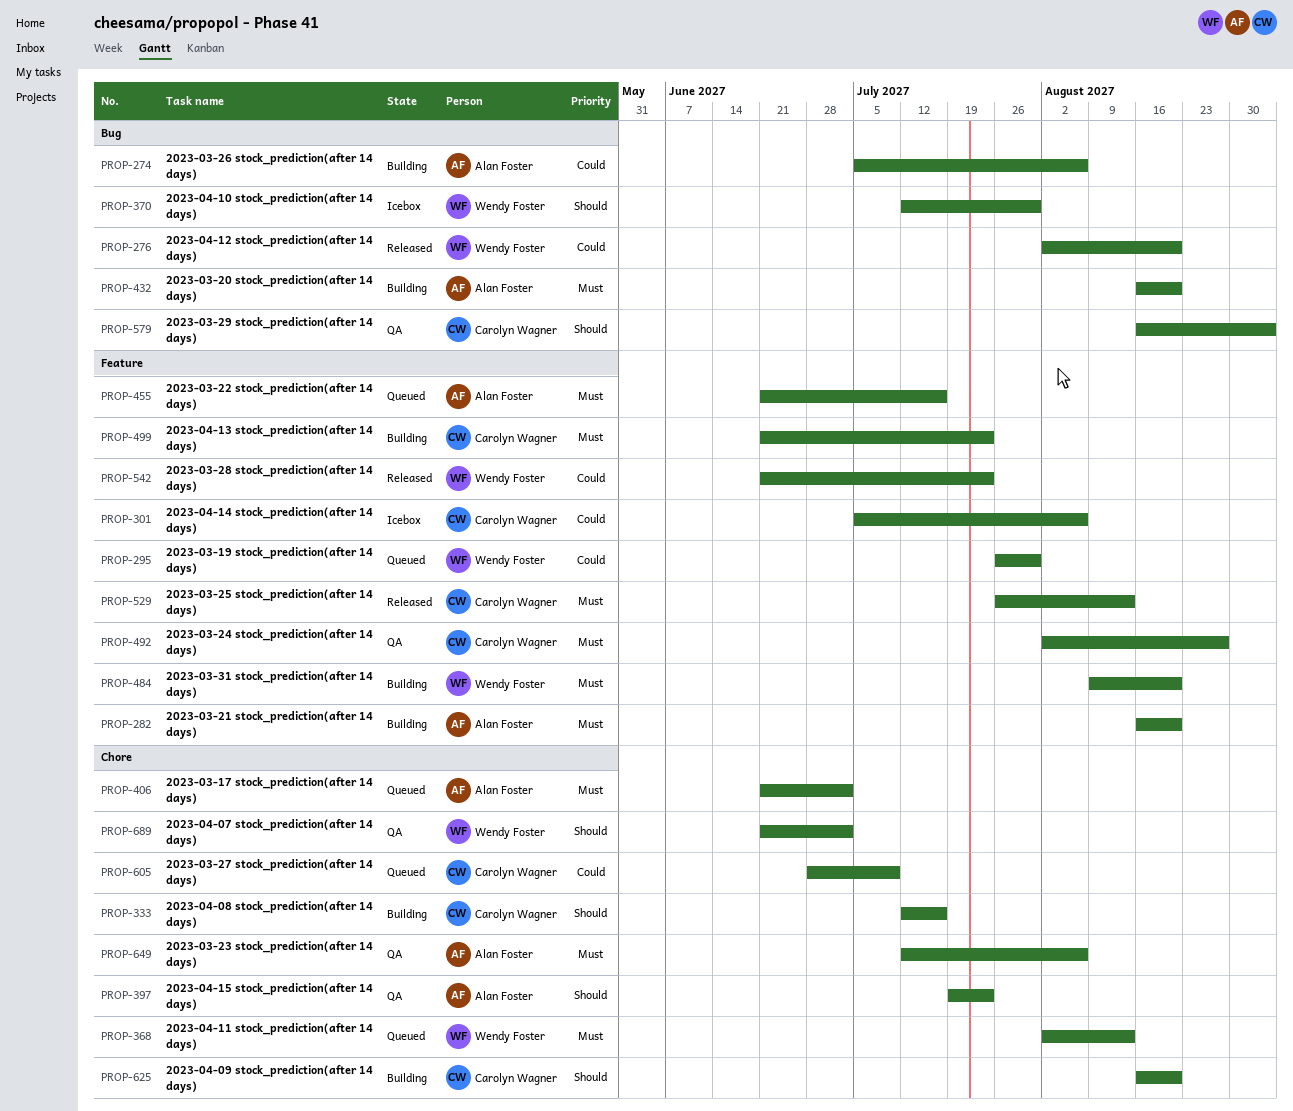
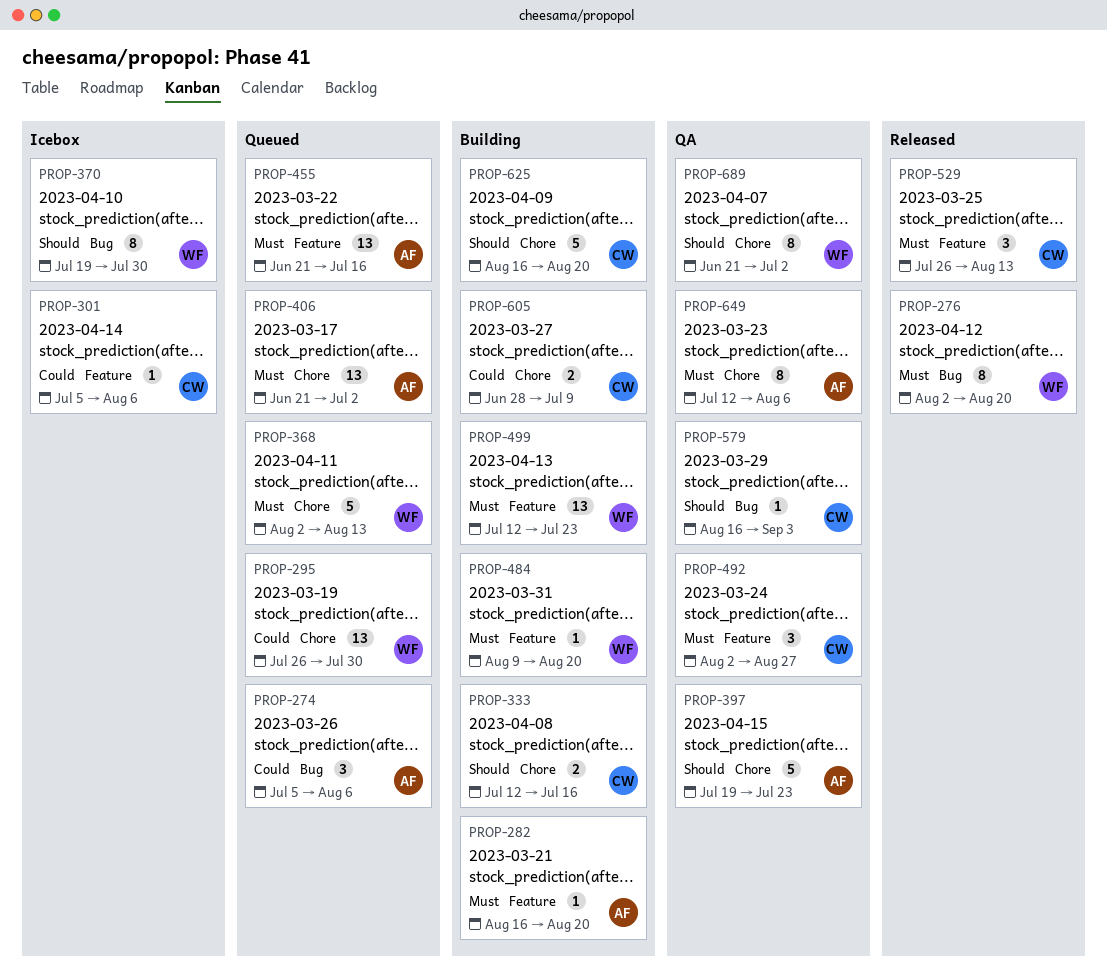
PROP-274, status: Building -> Queued
PROP-276, priority: Could -> Must
PROP-295, label: Feature -> Chore
PROP-370, start: Jul 12 -> Jul 19
PROP-432: present -> none
PROP-499, owner: Carolyn Wagner -> Wendy Foster
PROP-499, start: Jun 21 -> Jul 12
PROP-542: present -> none
PROP-605, status: Queued -> Building

